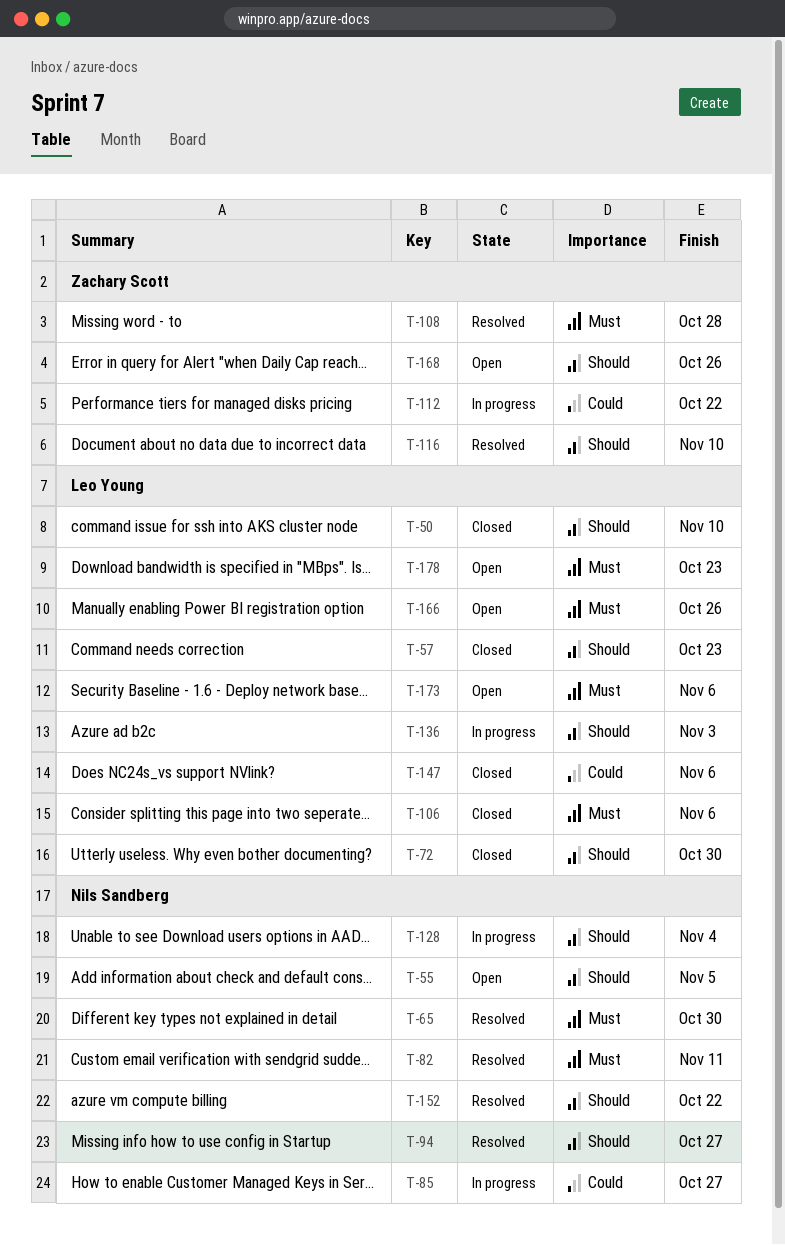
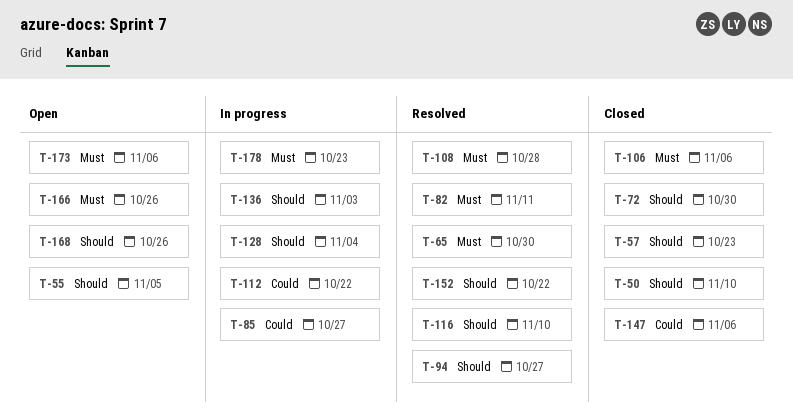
T-178, status: Open -> In progress

